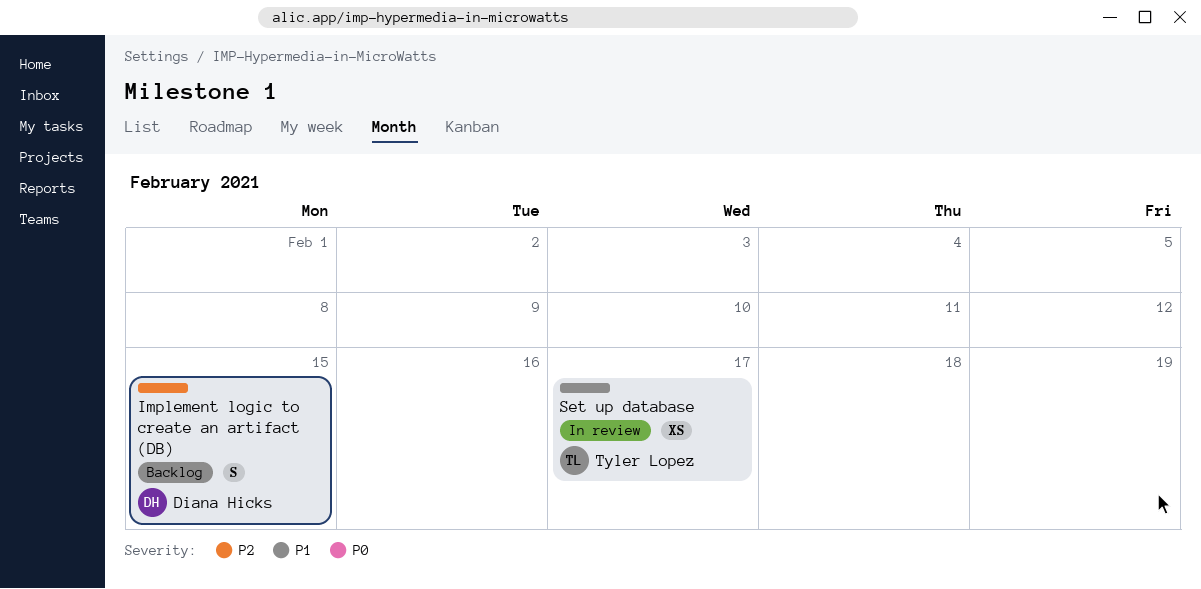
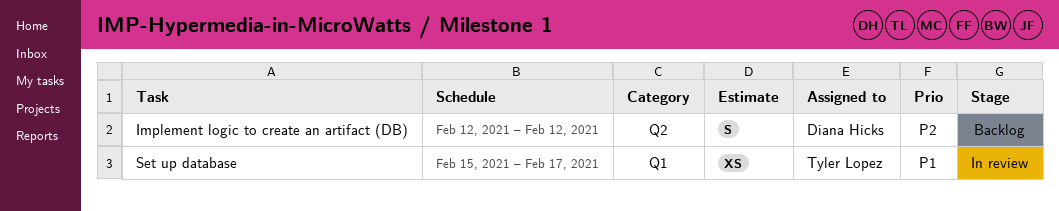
Implement logic to create an artifact (DB), due: Feb 15 -> Feb 12

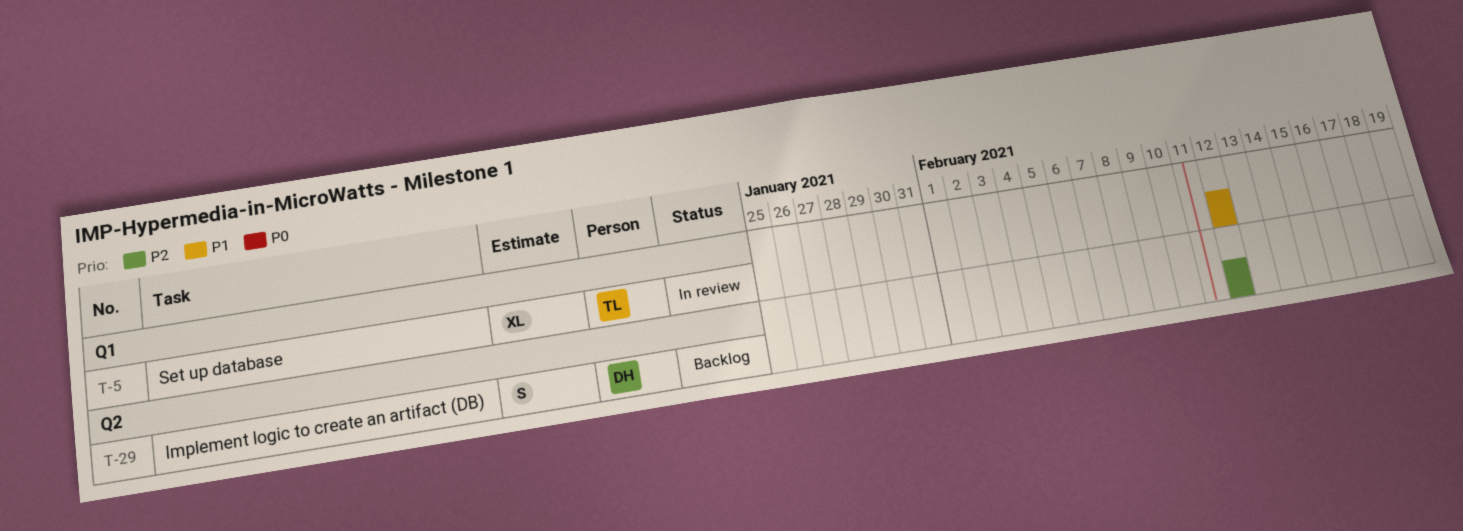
Set up database, estimate: XS -> XL
Set up database, start: Feb 15 -> Feb 12
Set up database, due: Feb 17 -> Feb 12

